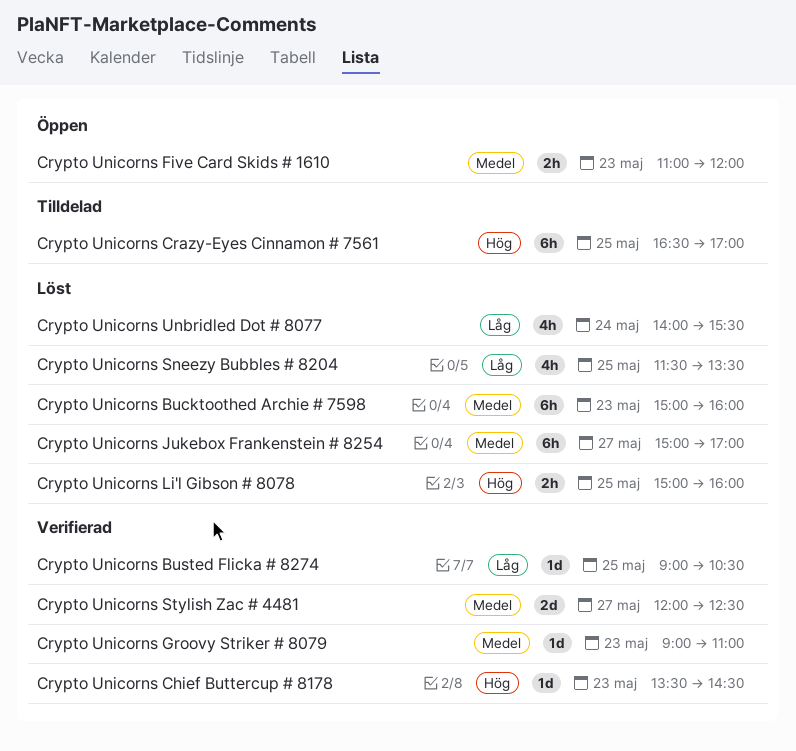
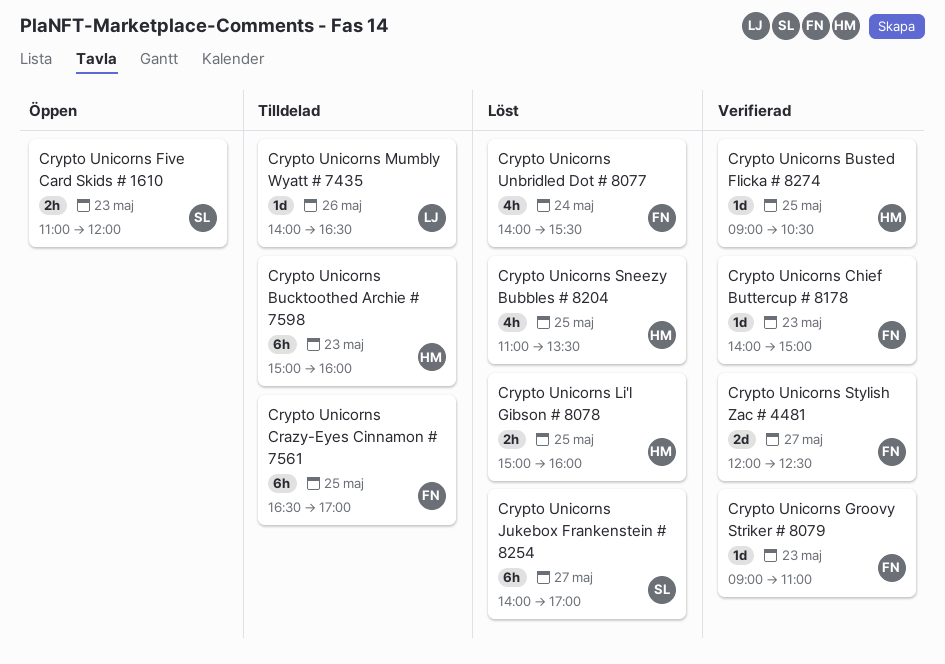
Crypto Unicorns Bucktoothed Archie # 7598, status: Löst -> Tilldelad
Crypto Unicorns Chief Buttercup # 8178, begins: 13:30 -> 14:00
Crypto Unicorns Chief Buttercup # 8178, ends: 14:30 -> 15:00
Crypto Unicorns Jukebox Frankenstein # 8254, begins: 15:00 -> 14:00
Crypto Unicorns Mumbly Wyatt # 7435: none -> present
Crypto Unicorns Sneezy Bubbles # 8204, begins: 11:30 -> 11:00

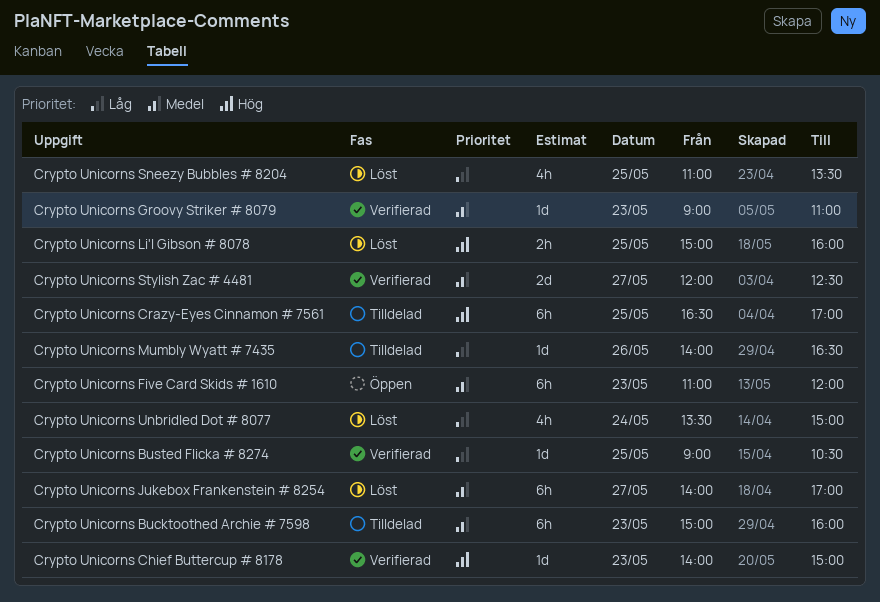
Crypto Unicorns Five Card Skids # 1610, estimate: 2h -> 6h
Crypto Unicorns Unbridled Dot # 8077, begins: 14:00 -> 13:30
Crypto Unicorns Unbridled Dot # 8077, ends: 15:30 -> 15:00

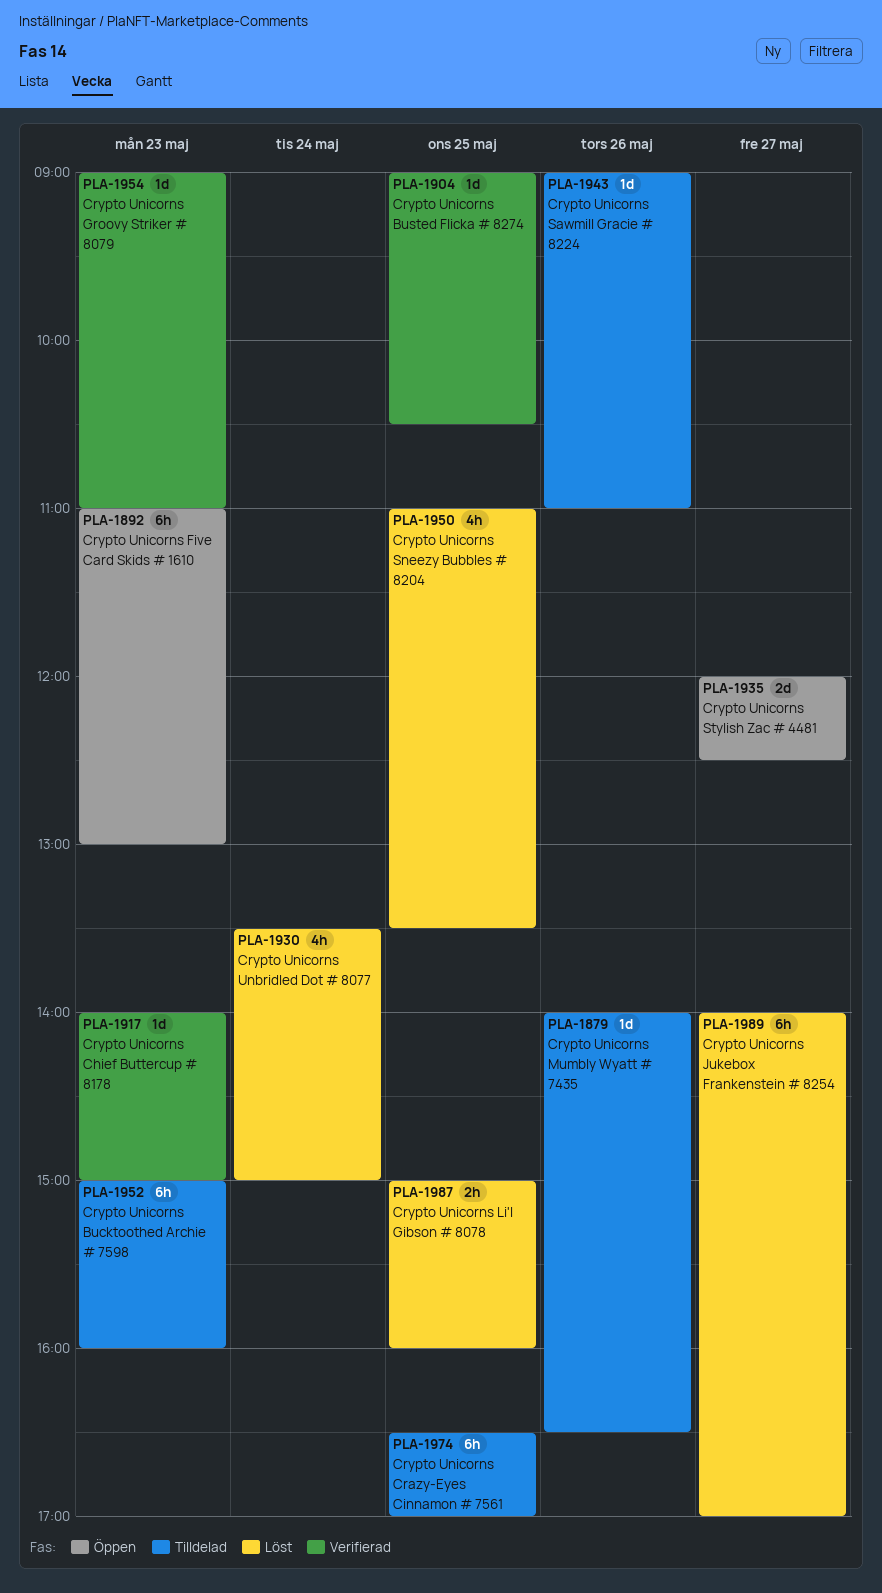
Crypto Unicorns Five Card Skids # 1610, ends: 12:00 -> 13:00
Crypto Unicorns Sawmill Gracie # 8224: none -> present
Crypto Unicorns Stylish Zac # 4481, status: Verifierad -> Öppen

